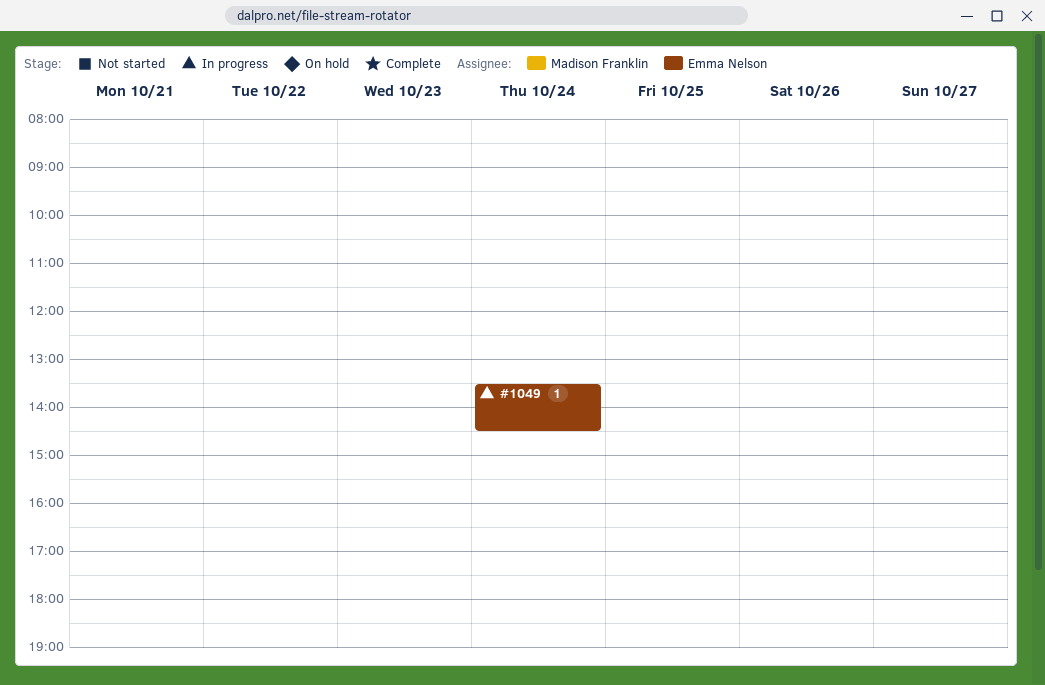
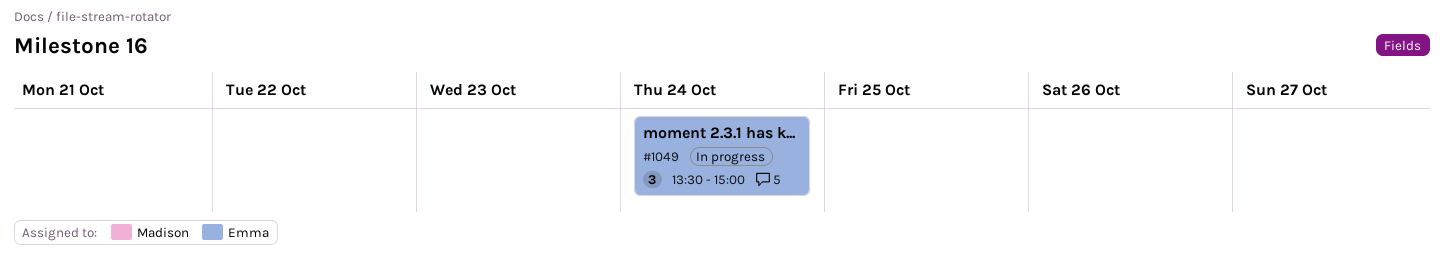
#1049, estimate: 1 -> 3
#1049, ends: 14:30 -> 15:00

